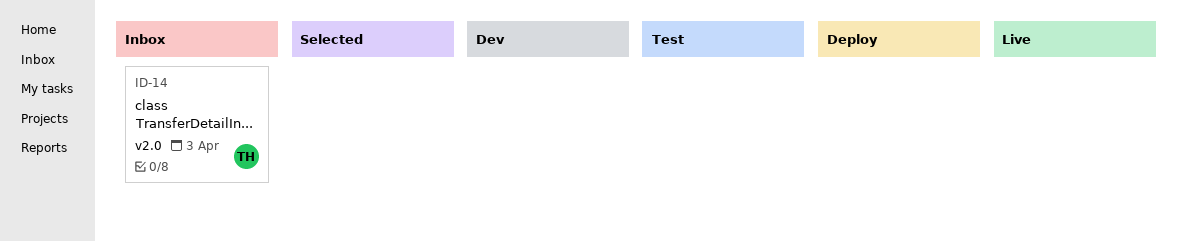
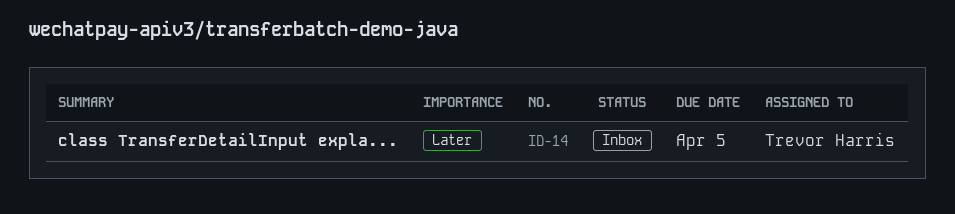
ID-14, due: Apr 3 -> Apr 5

